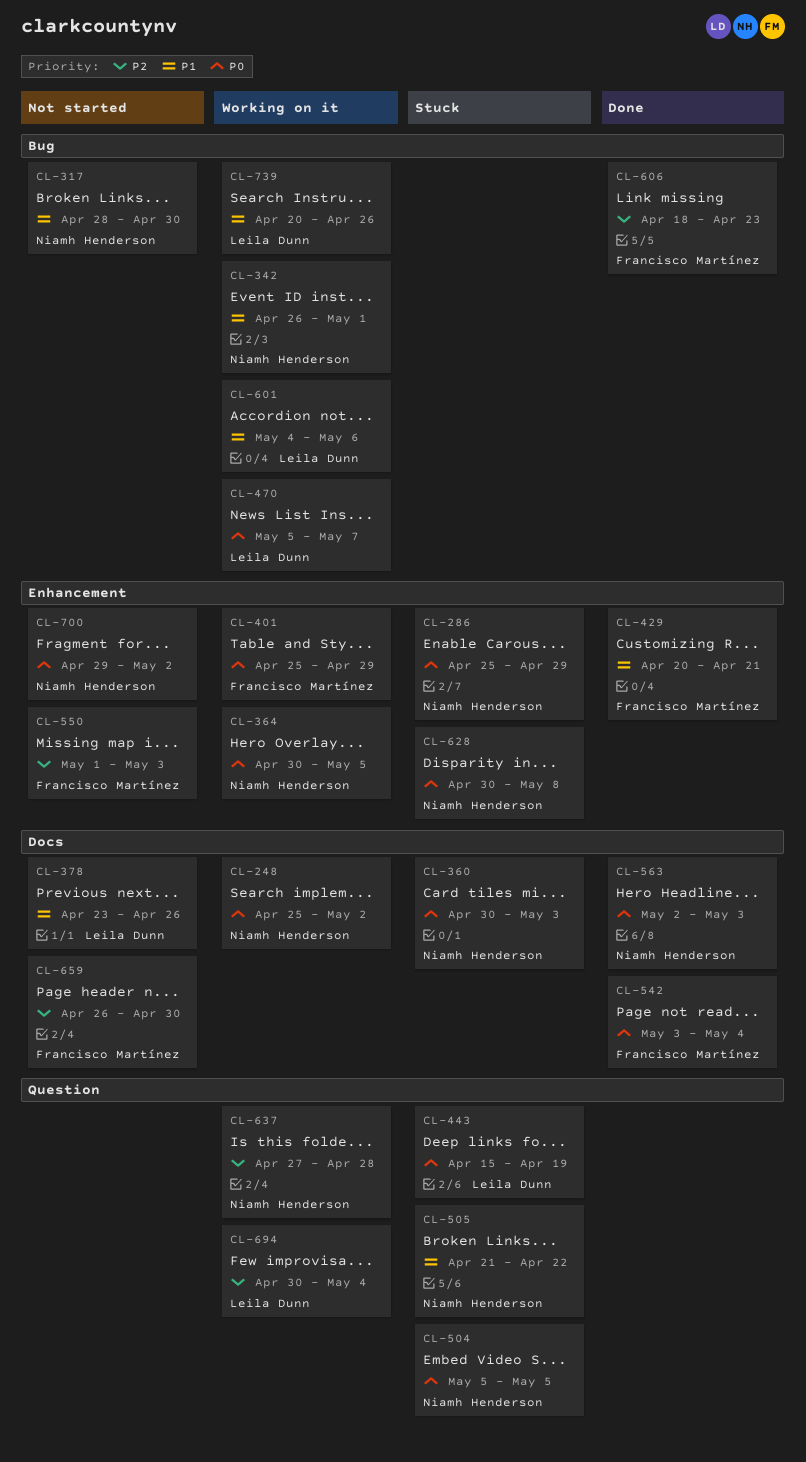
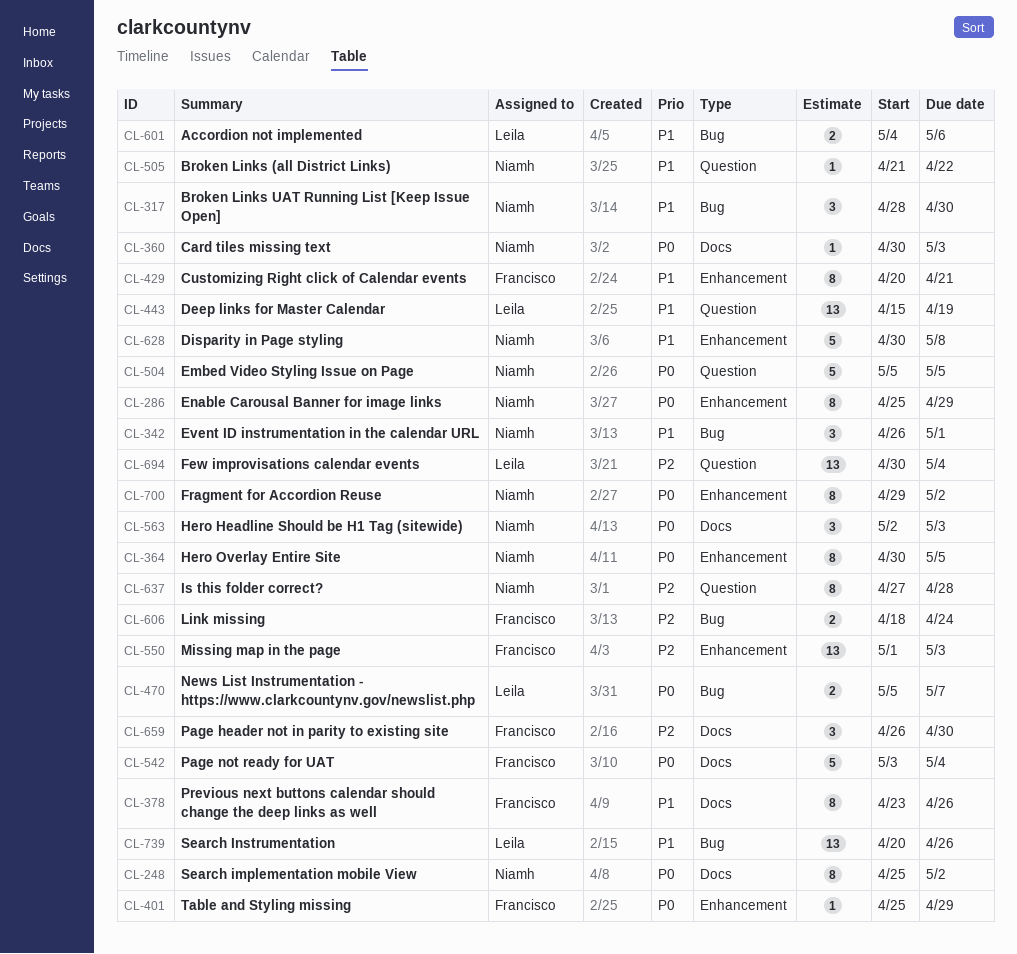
CL-378, owner: Leila Dunn -> Francisco Martínez
CL-443, priority: P0 -> P1
CL-606, due: Apr 23 -> Apr 24
CL-628, priority: P0 -> P1

